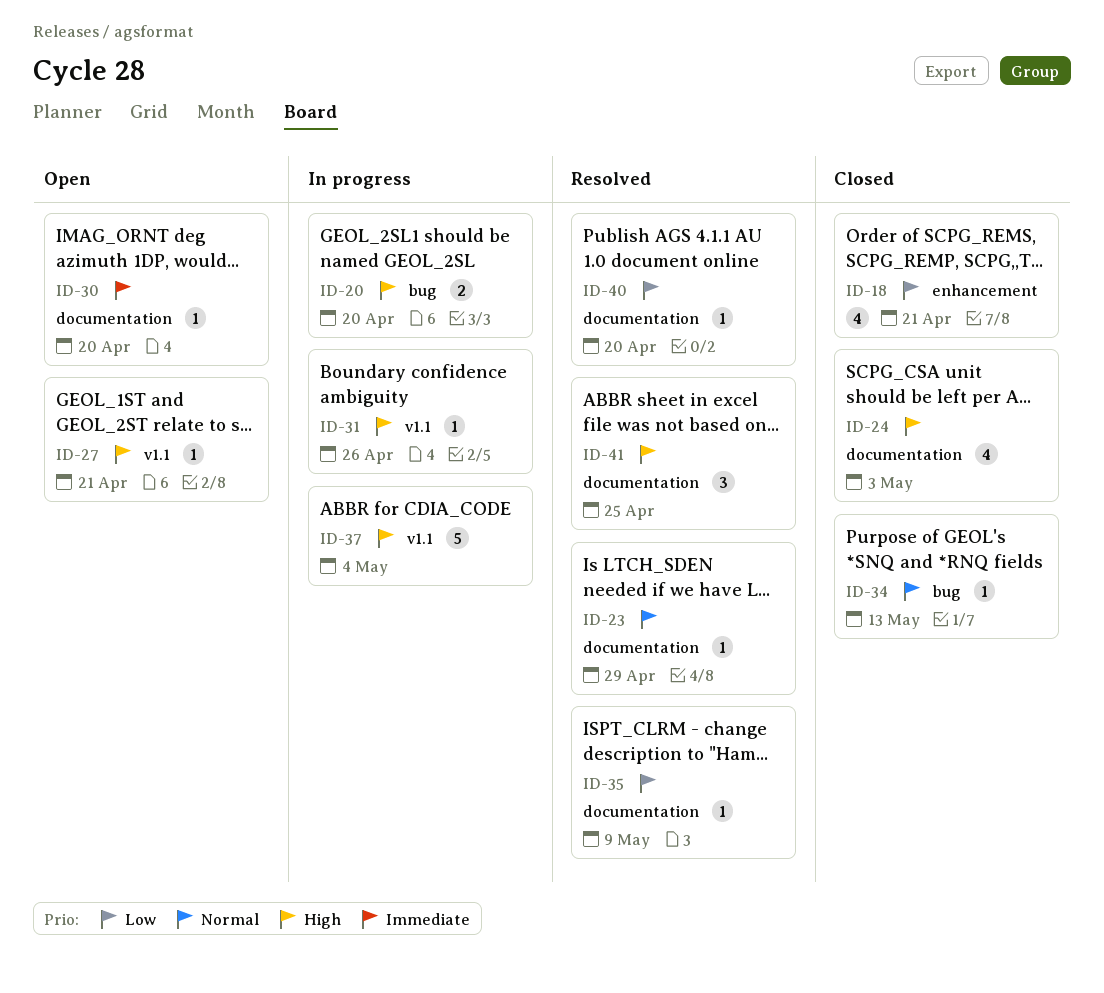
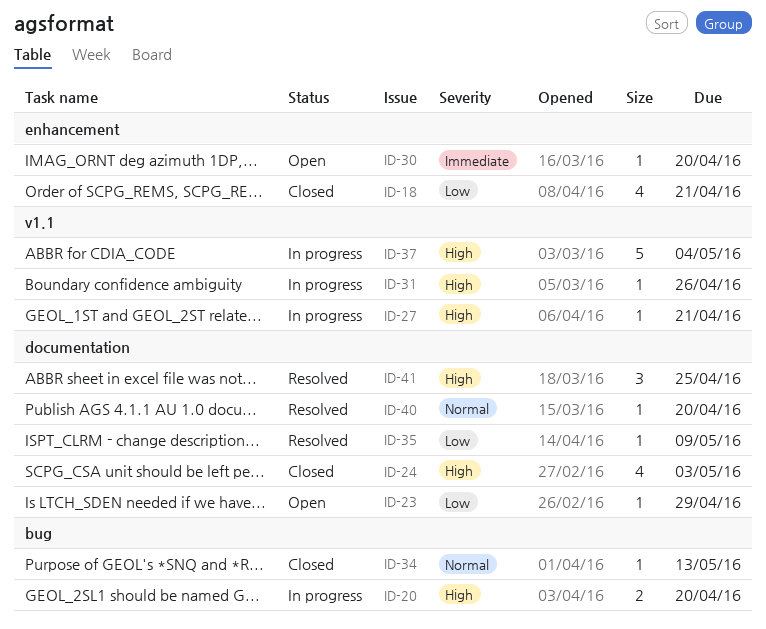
ID-23, status: Resolved -> Open
ID-23, priority: Normal -> Low
ID-27, status: Open -> In progress
ID-30, label: documentation -> enhancement
ID-40, priority: Low -> Normal

